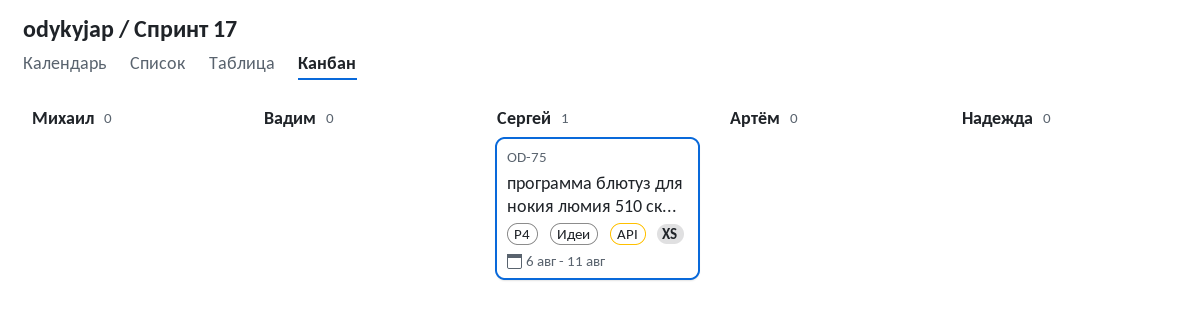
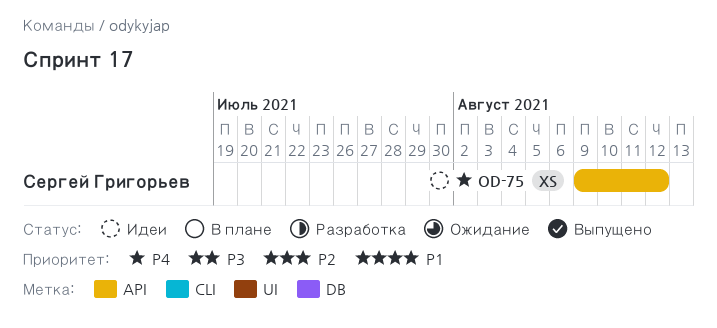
OD-75, start: Aug 6 -> Aug 9
OD-75, due: Aug 11 -> Aug 12

